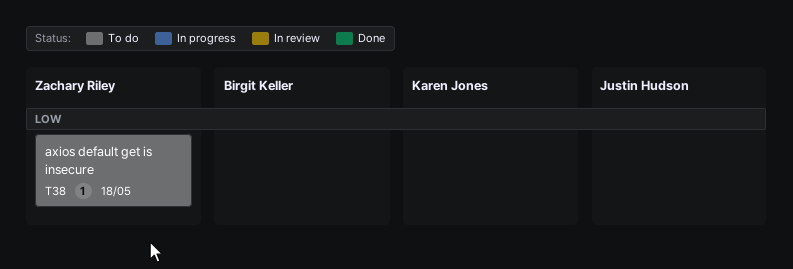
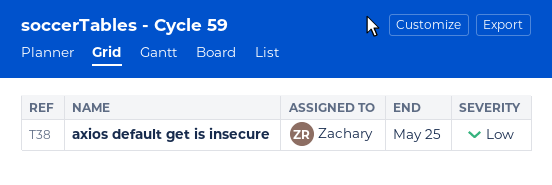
T38, due: May 18 -> May 25

